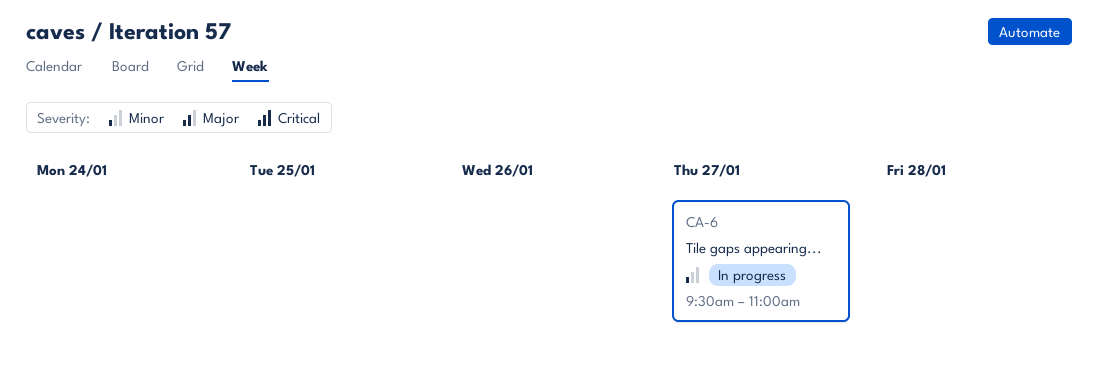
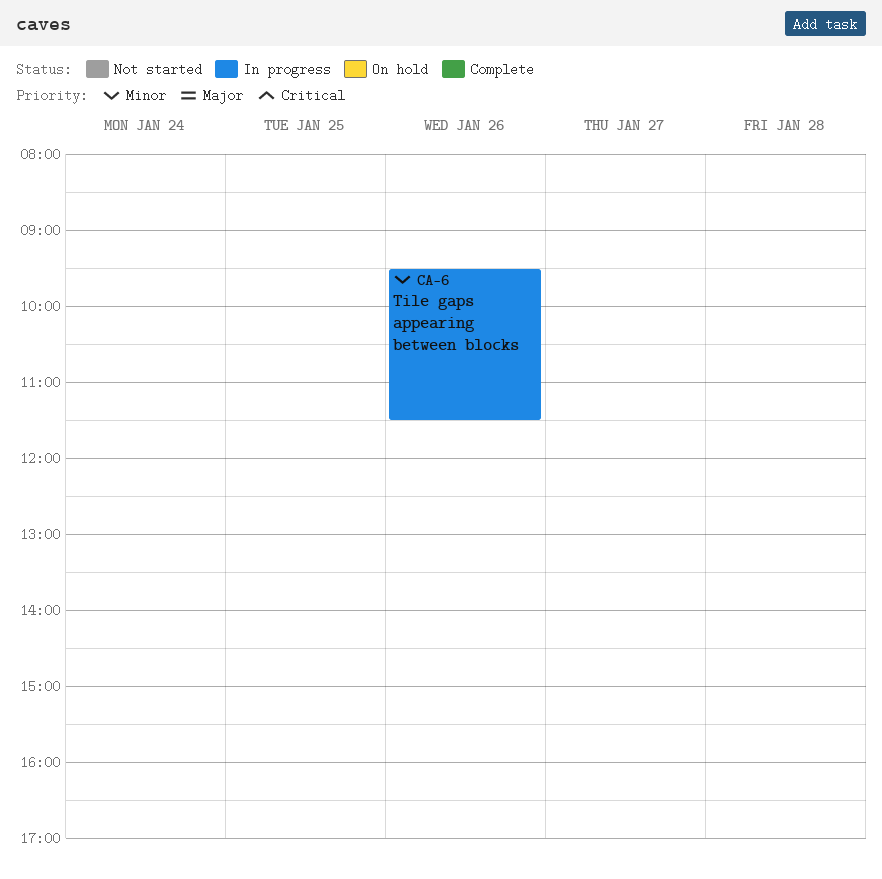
CA-6, day: Jan 27 -> Jan 26
CA-6, ends: 11:00 -> 11:30

